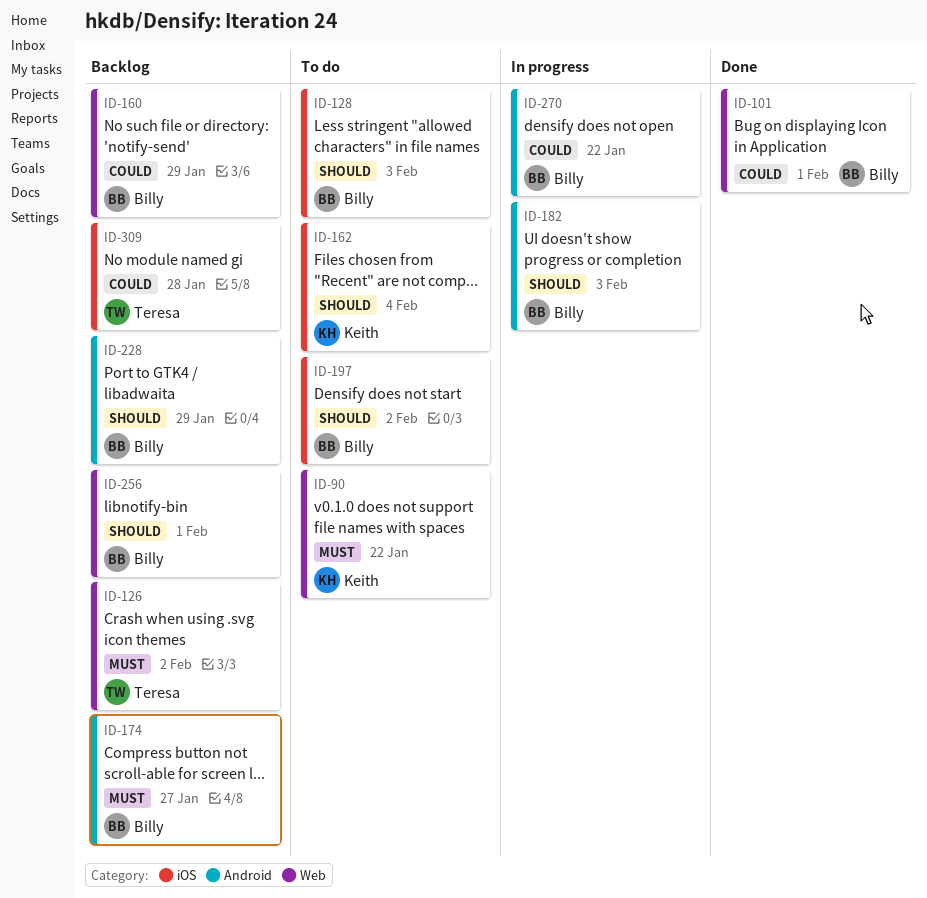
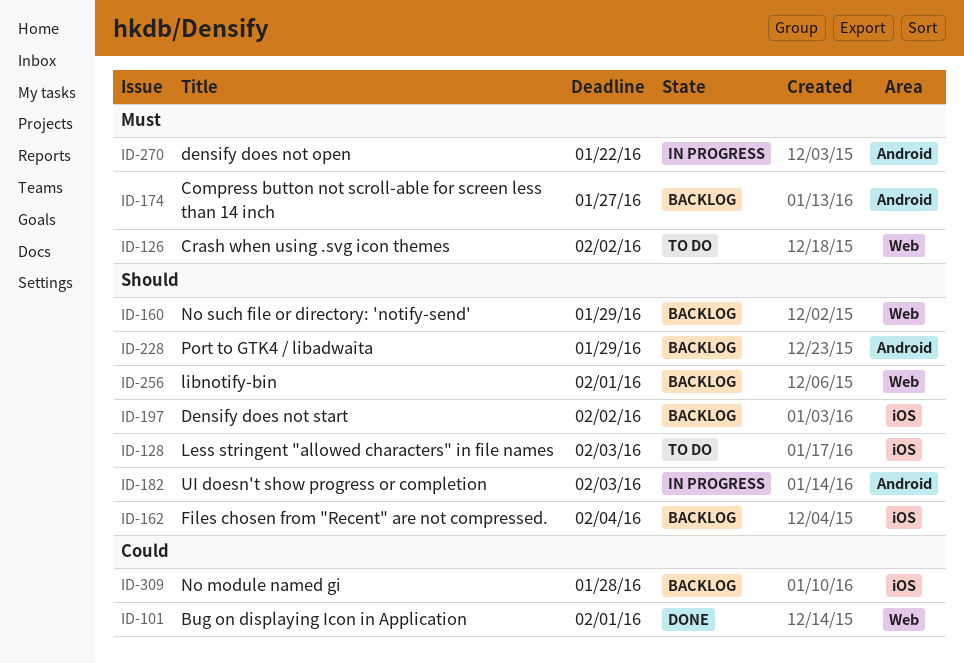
ID-90: present -> none
ID-126, status: Backlog -> To do
ID-160, priority: Could -> Should
ID-162, status: To do -> Backlog
ID-197, status: To do -> Backlog
ID-270, priority: Could -> Must

